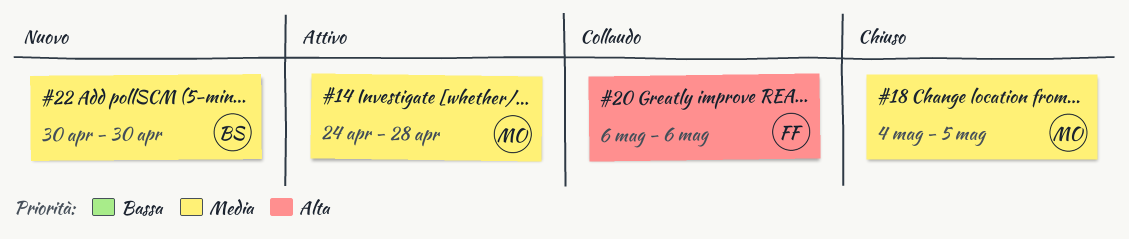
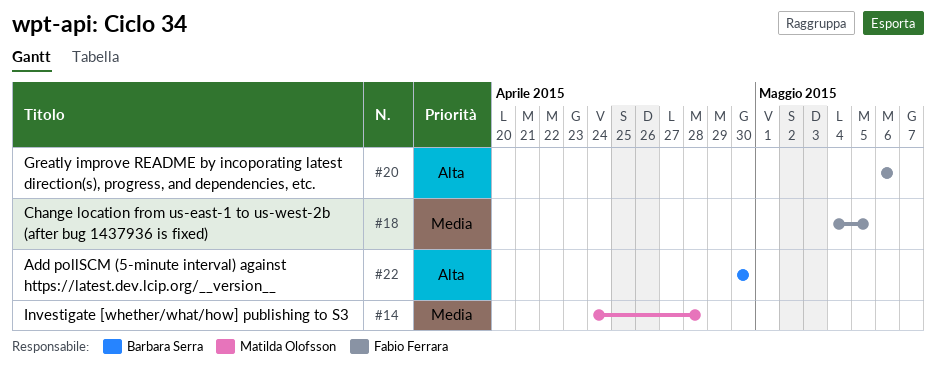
#18, owner: Matilda Olofsson -> Fabio Ferrara
#22, priority: Media -> Alta

